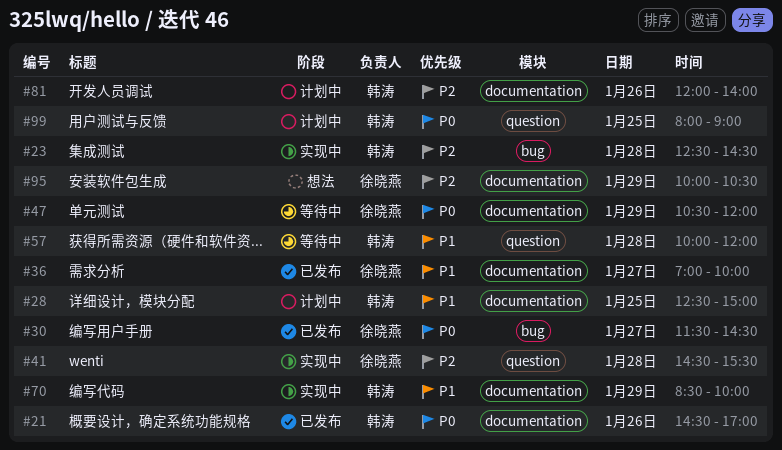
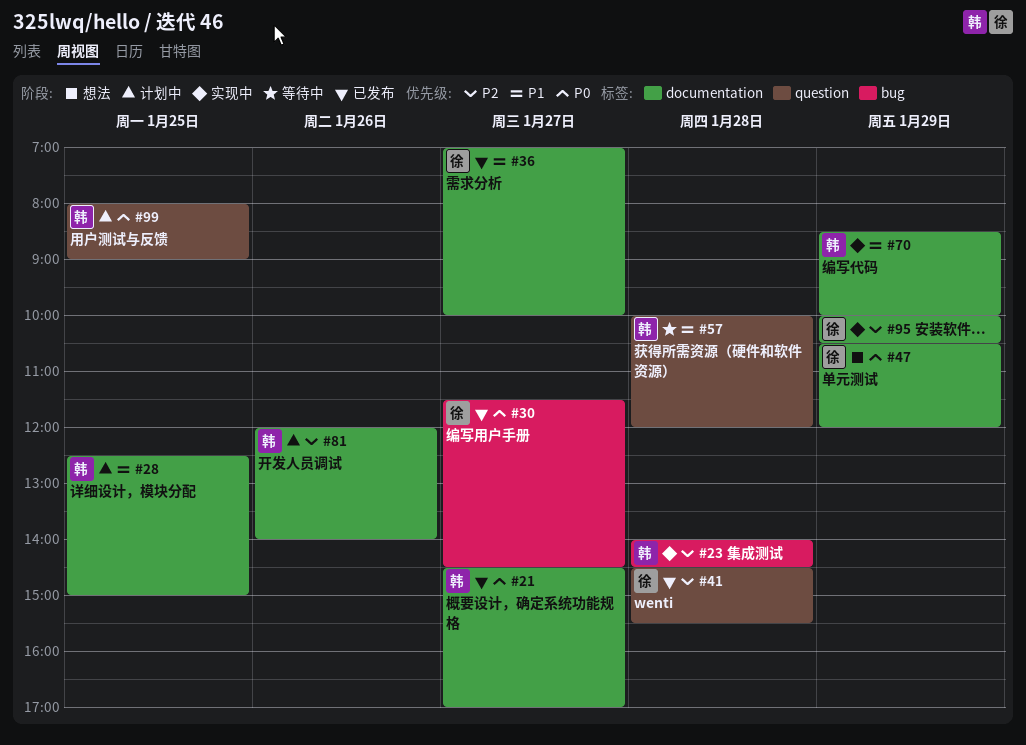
#21, day: Jan 26 -> Jan 27
#23, begins: 12:30 -> 14:00
#41, status: 实现中 -> 已发布
#47, status: 等待中 -> 想法
#95, status: 想法 -> 实现中

